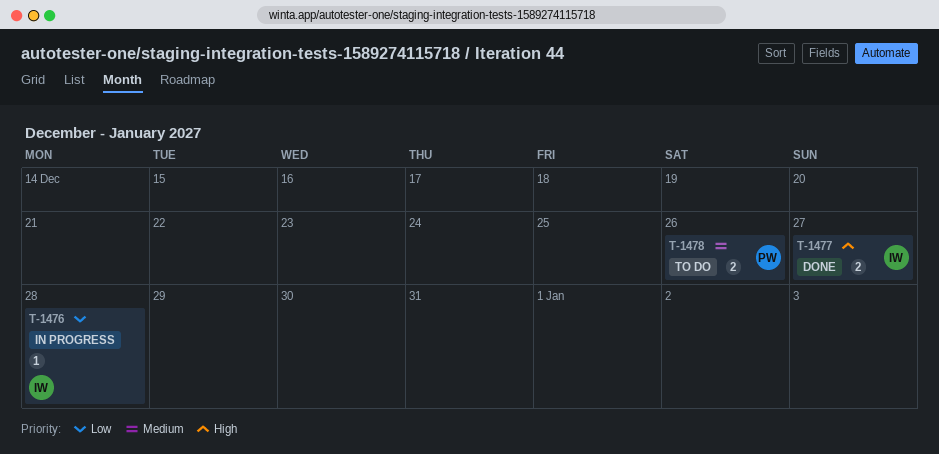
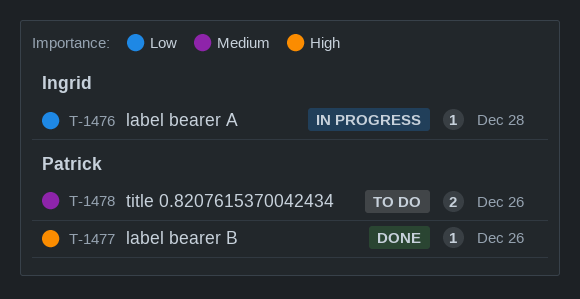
T-1477, owner: Ingrid -> Patrick
T-1477, estimate: 2 -> 1
T-1477, due: Dec 27 -> Dec 26

